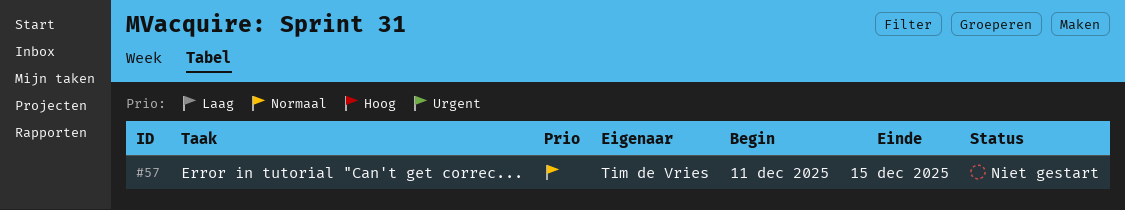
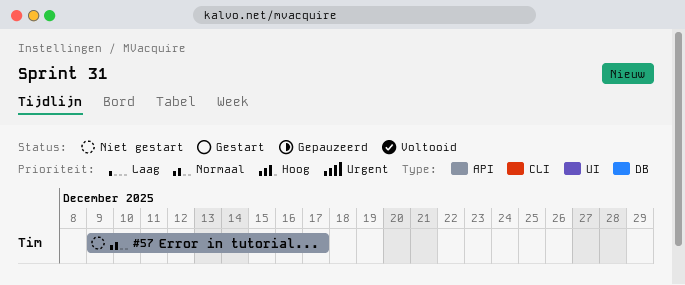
#57, start: Dec 11 -> Dec 9
#57, due: Dec 15 -> Dec 17

